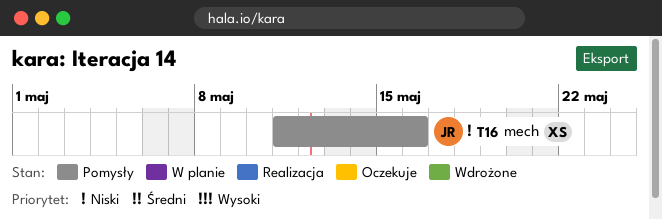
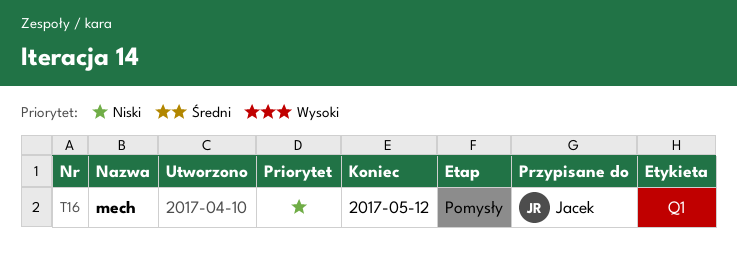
T16, due: May 16 -> May 12

